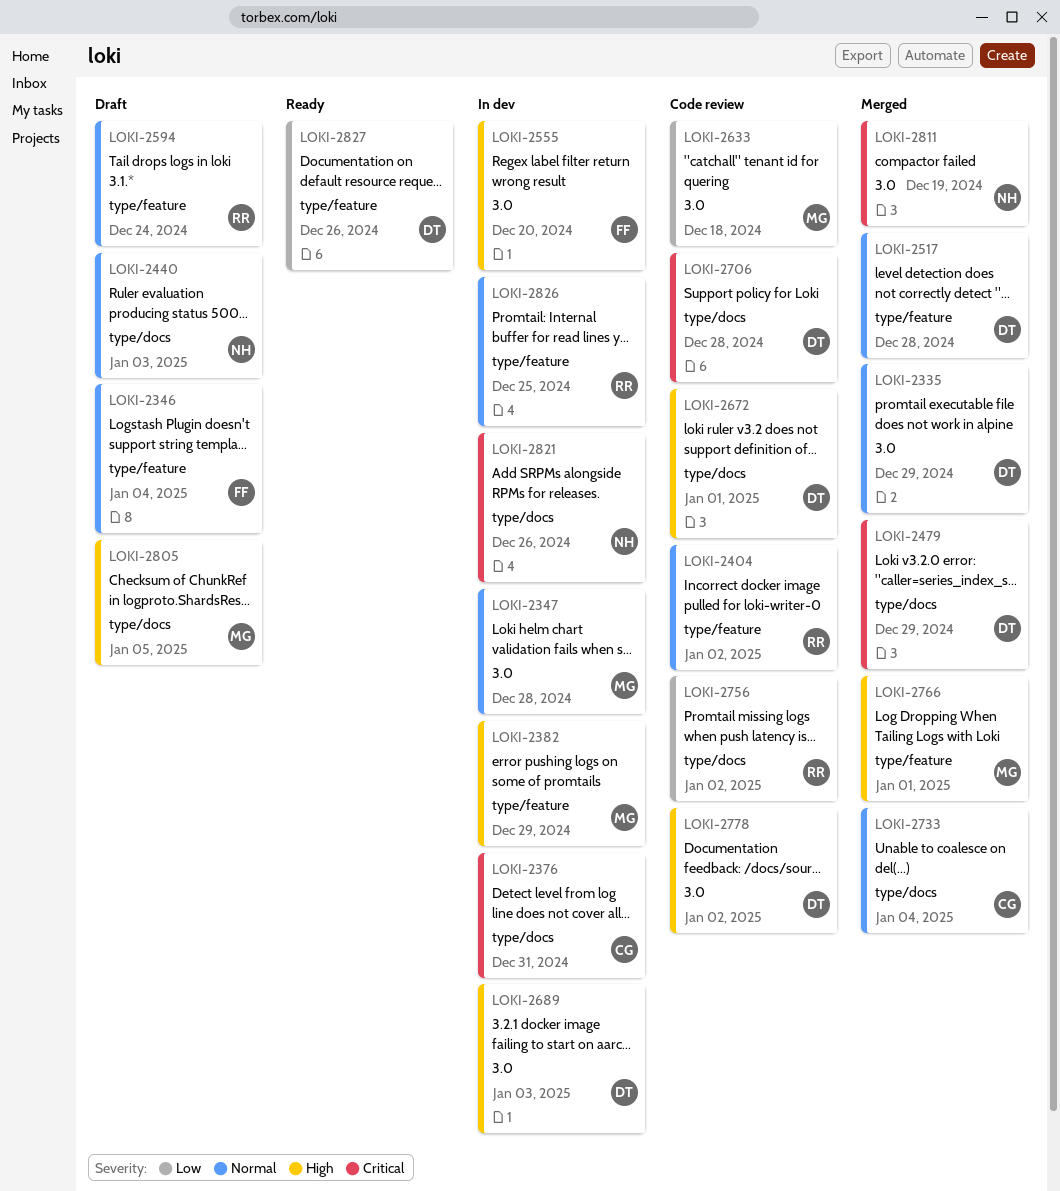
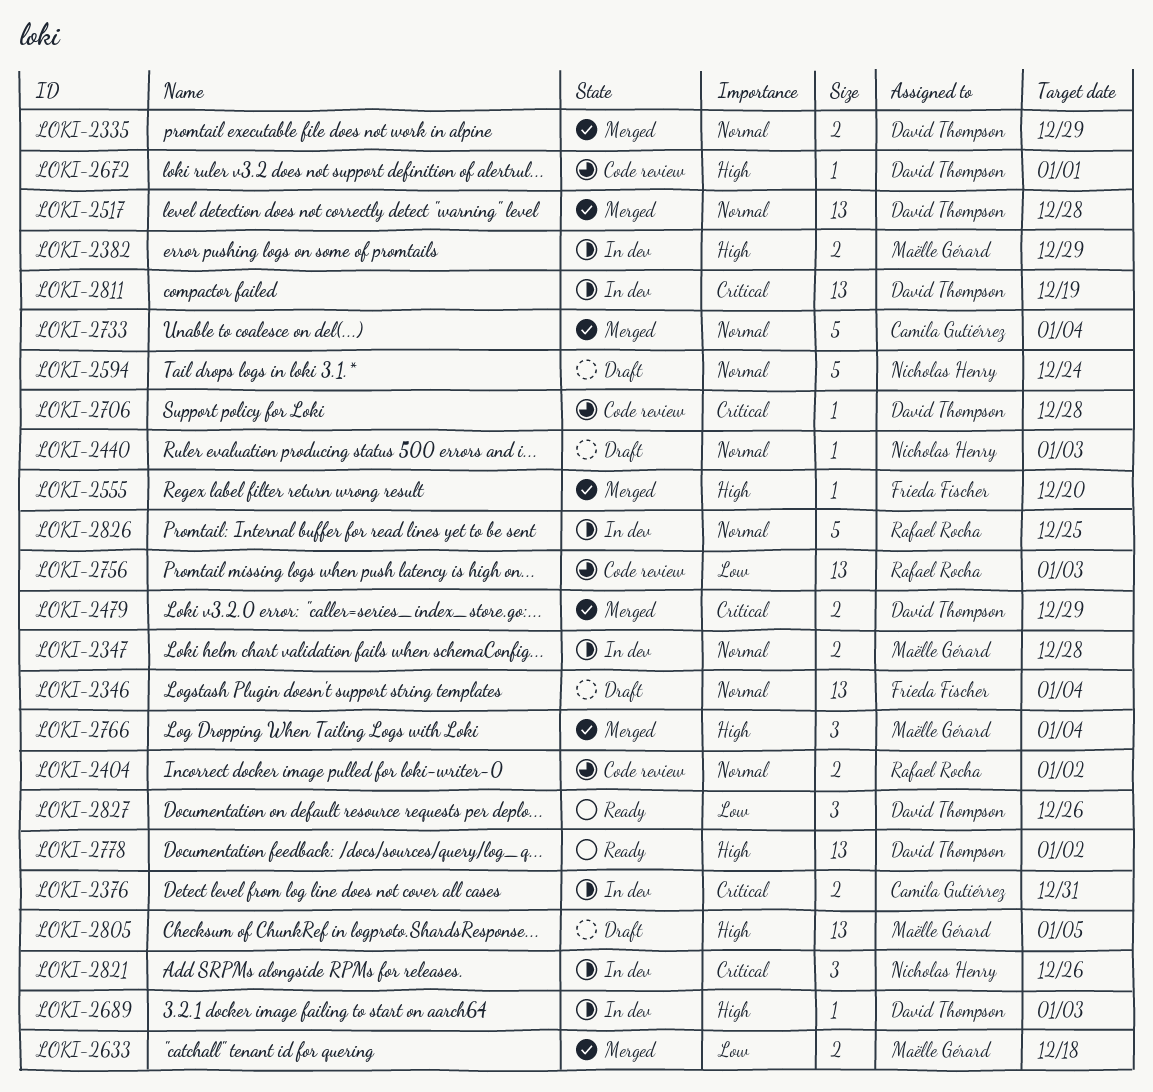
LOKI-2555, status: In dev -> Merged
LOKI-2594, owner: Rafael Rocha -> Nicholas Henry
LOKI-2633, status: Code review -> Merged
LOKI-2756, due: Jan 2 -> Jan 3
LOKI-2766, due: Jan 1 -> Jan 4
LOKI-2778, status: Code review -> Ready
LOKI-2811, status: Merged -> In dev
LOKI-2811, owner: Nicholas Henry -> David Thompson

